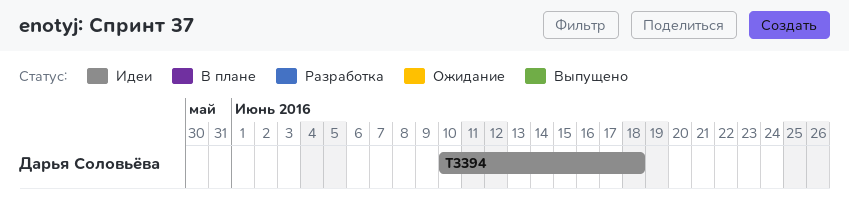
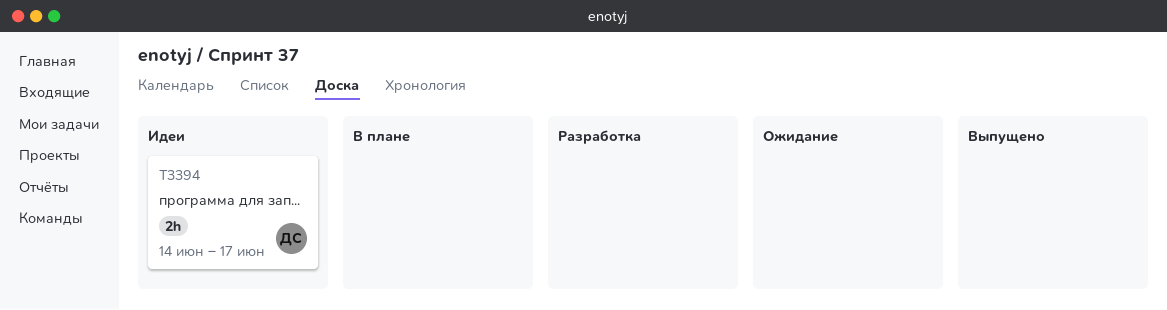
T3394, start: Jun 10 -> Jun 14
T3394, due: Jun 18 -> Jun 17

